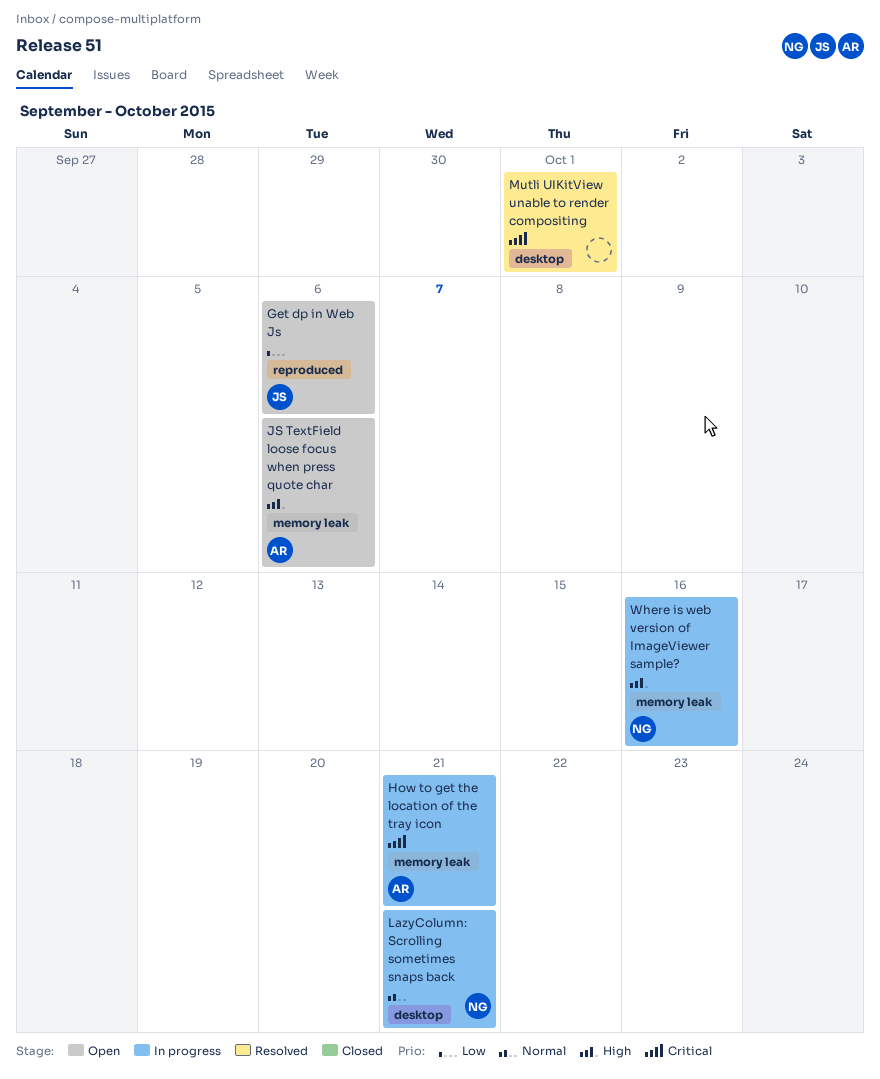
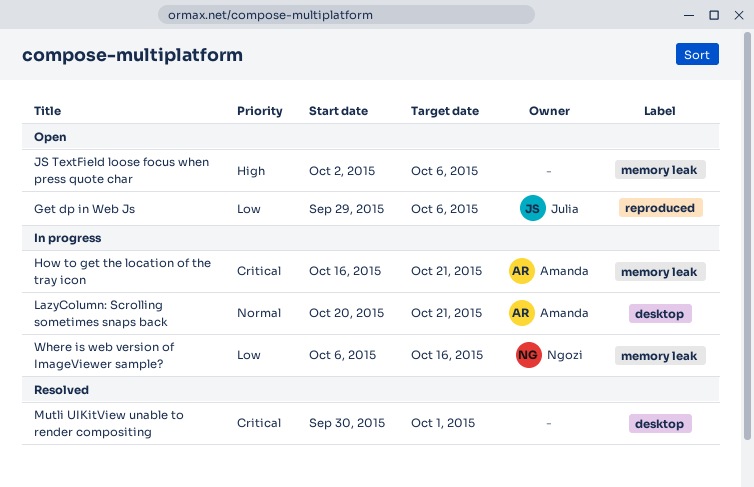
JS TextField loose focus when press quote char, owner: Amanda -> none
LazyColumn: Scrolling sometimes snaps back, owner: Ngozi -> Amanda
Where is web version of ImageViewer sample?, priority: High -> Low

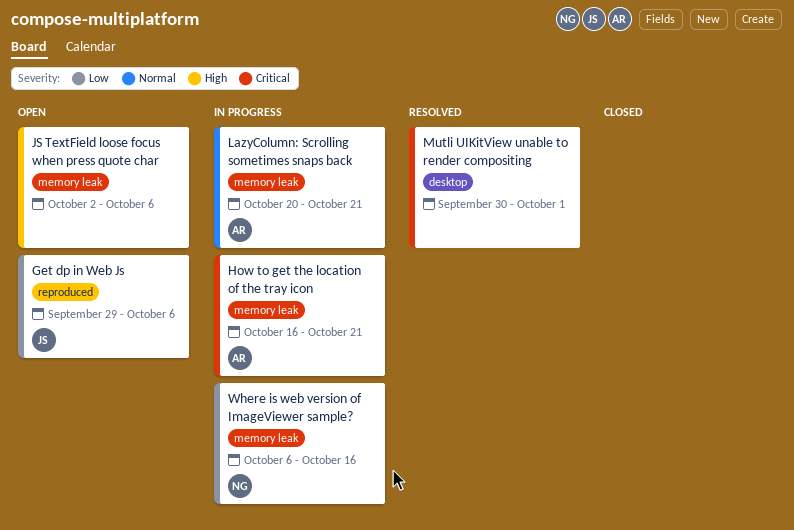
LazyColumn: Scrolling sometimes snaps back, label: desktop -> memory leak

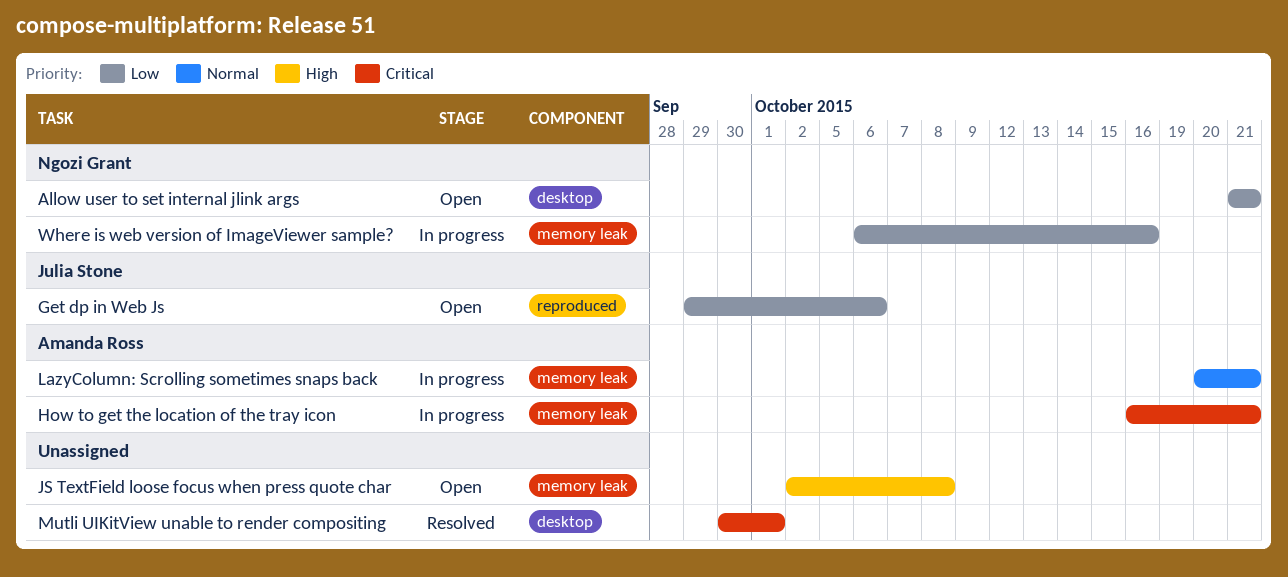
Allow user to set internal jlink args: none -> present
JS TextField loose focus when press quote char, due: Oct 6 -> Oct 8

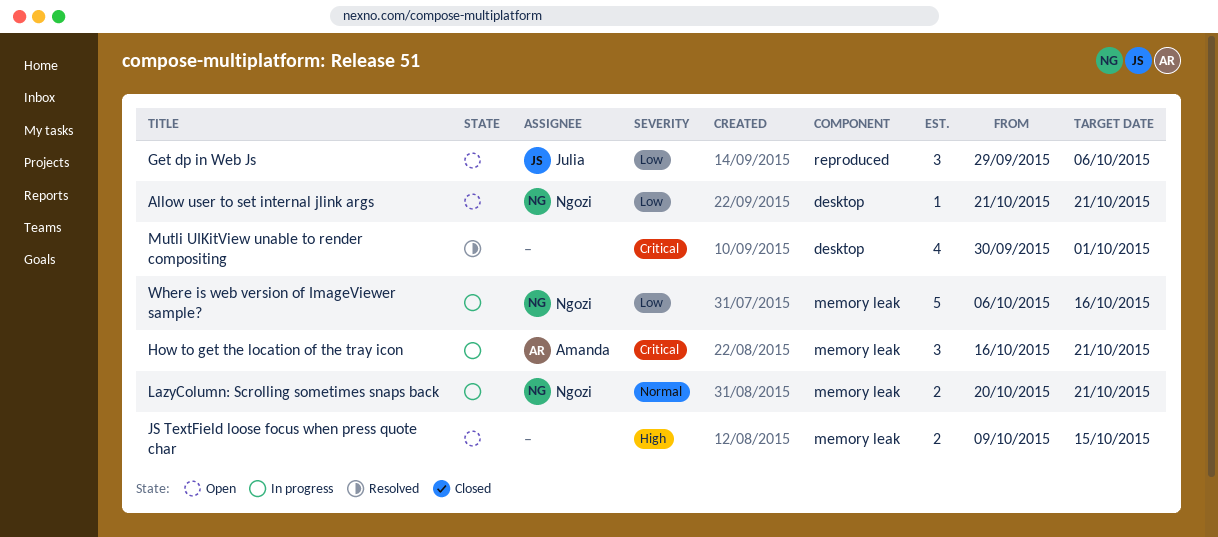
JS TextField loose focus when press quote char, start: Oct 2 -> Oct 9
JS TextField loose focus when press quote char, due: Oct 8 -> Oct 15
LazyColumn: Scrolling sometimes snaps back, owner: Amanda Ross -> Ngozi Grant

